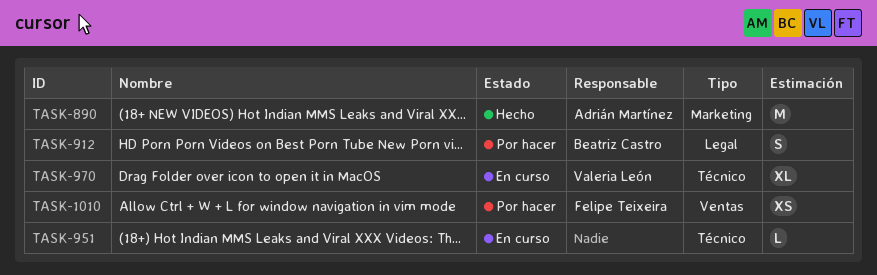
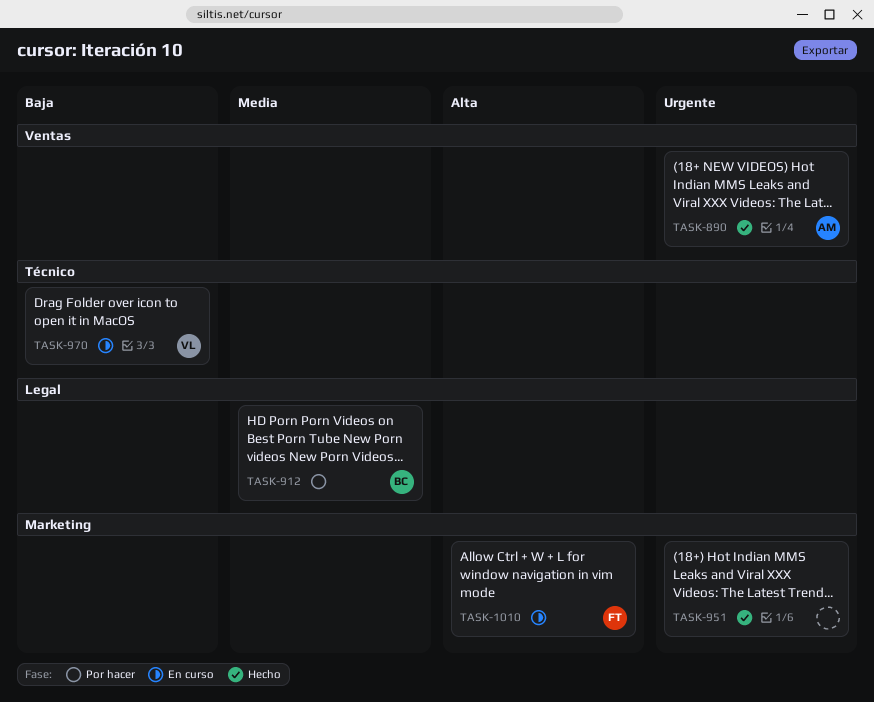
TASK-890, label: Marketing -> Ventas
TASK-951, status: En curso -> Hecho
TASK-951, label: Técnico -> Marketing
TASK-1010, status: Por hacer -> En curso
TASK-1010, label: Ventas -> Marketing

